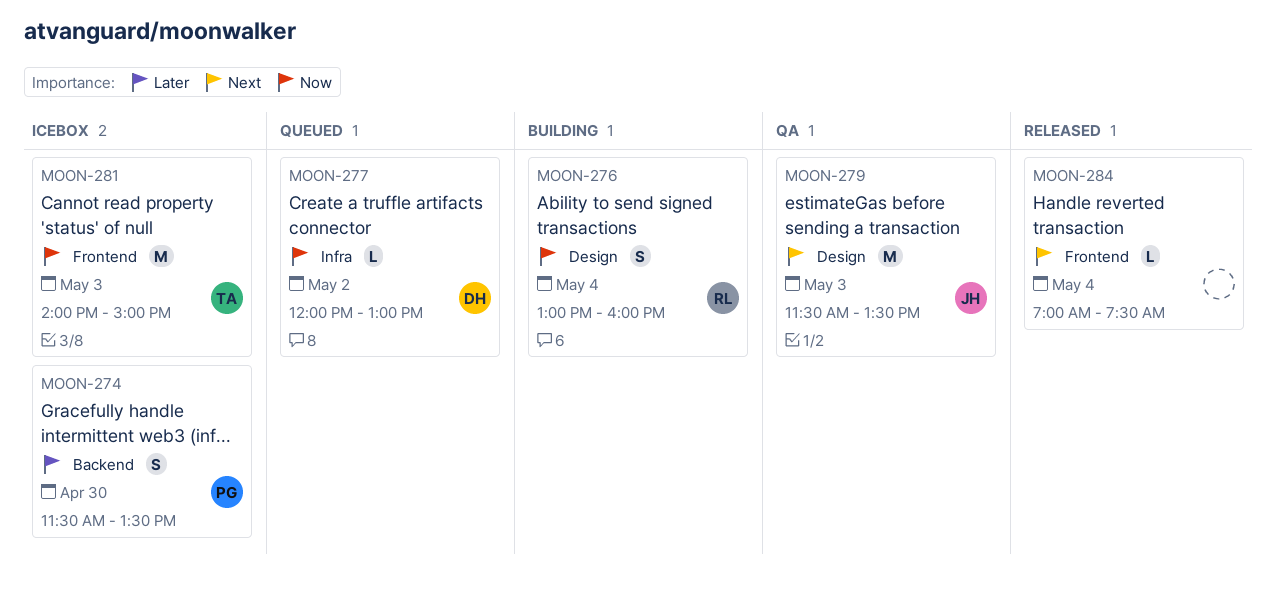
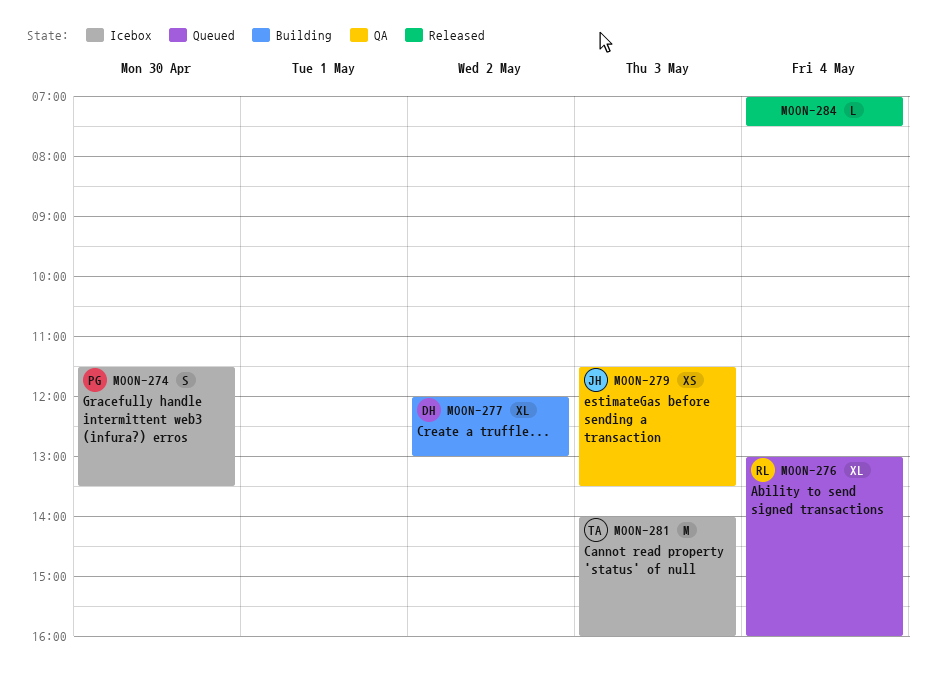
MOON-276, status: Building -> Queued
MOON-276, estimate: S -> XL
MOON-277, status: Queued -> Building
MOON-277, estimate: L -> XL
MOON-279, estimate: M -> XS
MOON-281, ends: 15:00 -> 16:00

